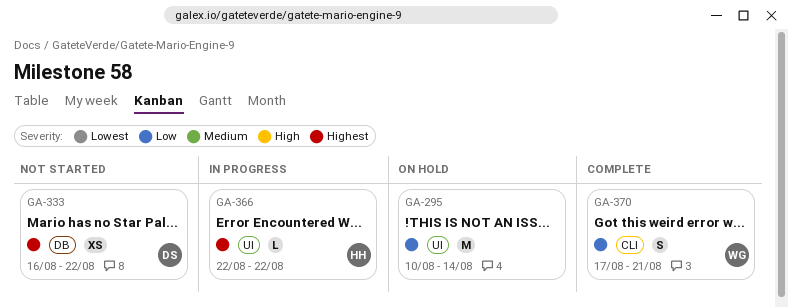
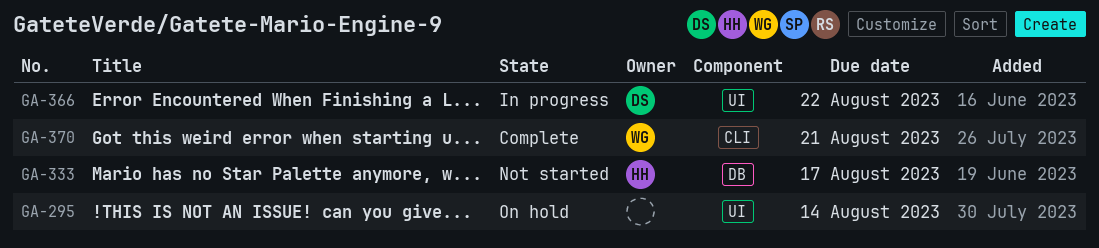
GA-333, owner: DS -> HH
GA-333, due: Aug 22 -> Aug 17
GA-366, owner: HH -> DS

